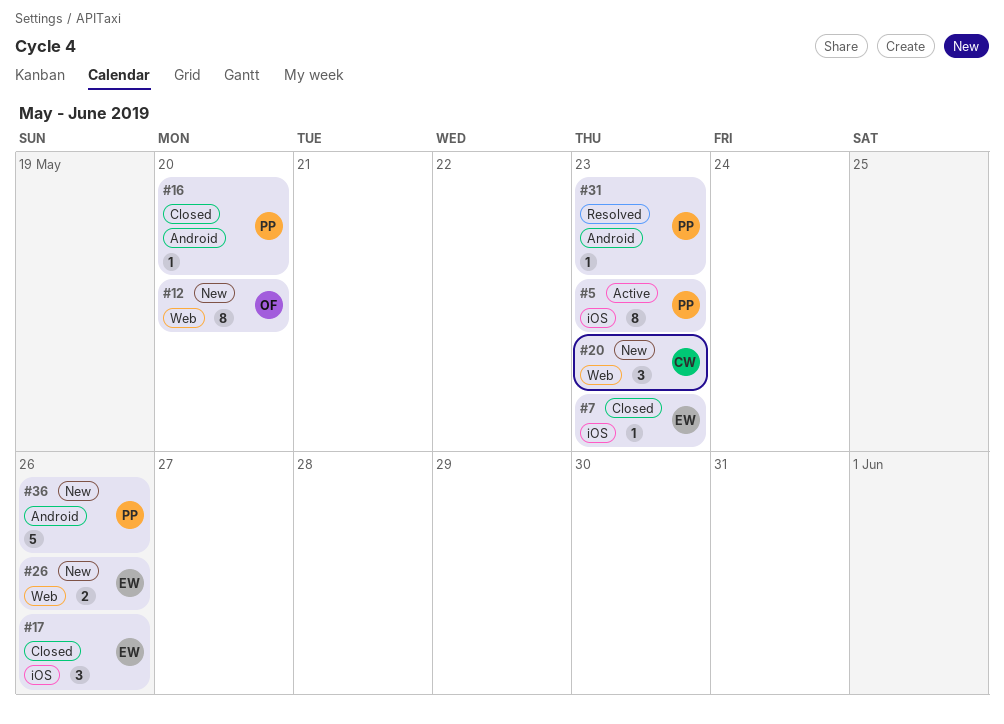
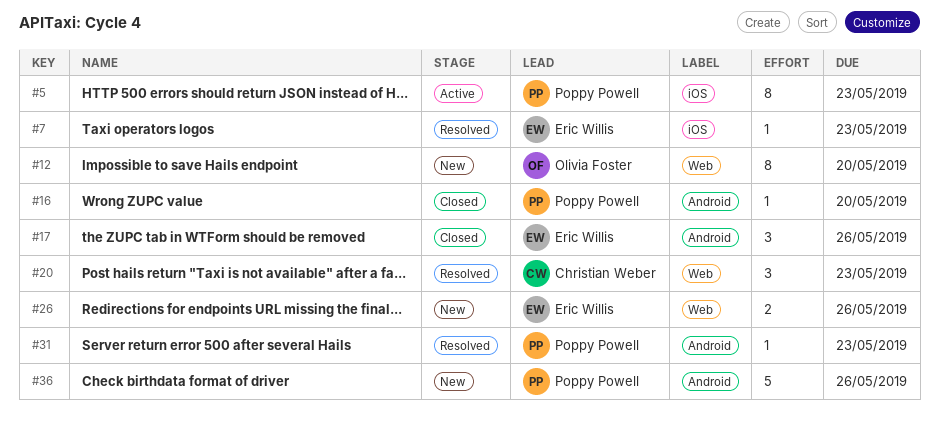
#7, status: Closed -> Resolved
#17, label: iOS -> Android
#20, status: New -> Resolved

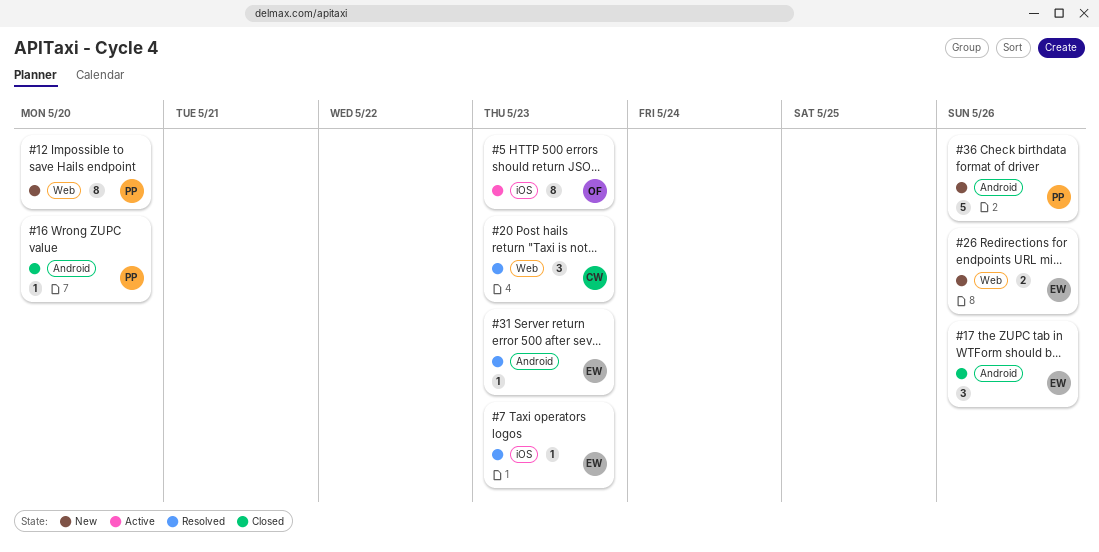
#5, owner: Poppy Powell -> Olivia Foster
#12, owner: Olivia Foster -> Poppy Powell
#31, owner: Poppy Powell -> Eric Willis

